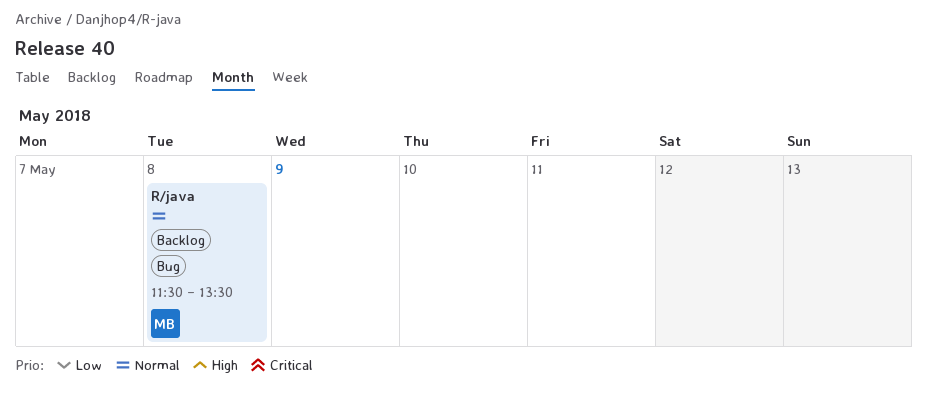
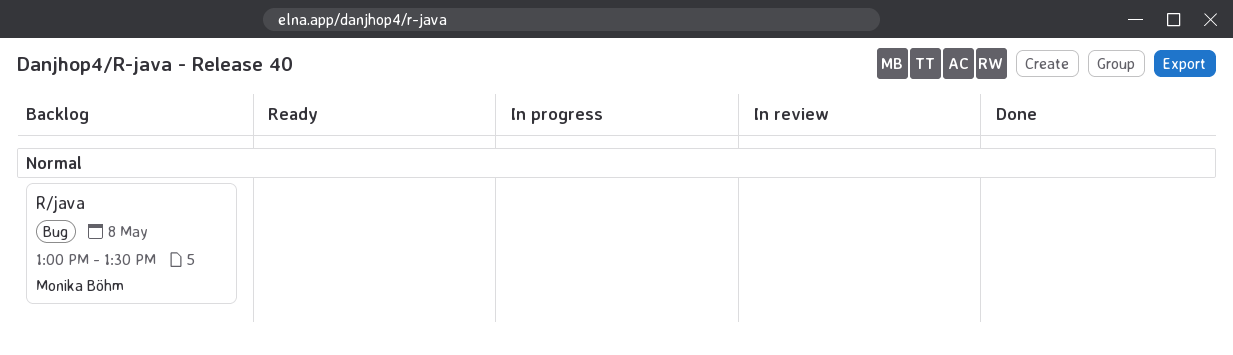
R/java, begins: 11:30 -> 13:00

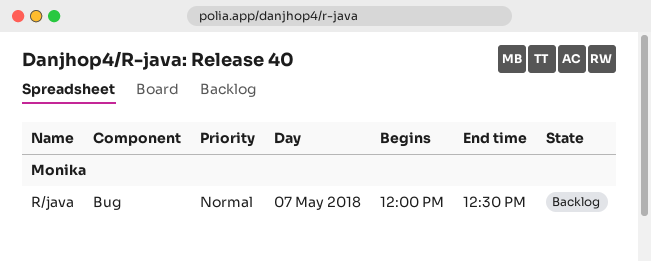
R/java, day: May 8 -> May 7
R/java, begins: 13:00 -> 12:00
R/java, ends: 13:30 -> 12:30

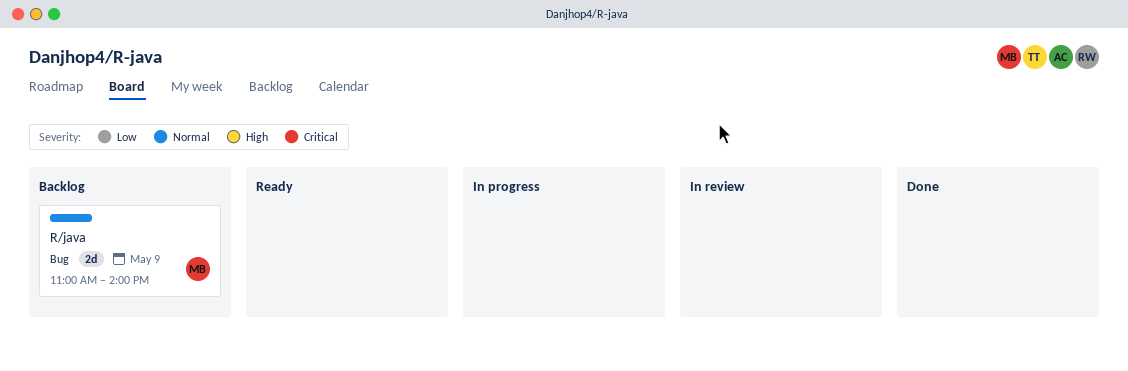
R/java, day: May 7 -> May 9
R/java, begins: 12:00 -> 11:00
R/java, ends: 12:30 -> 14:00

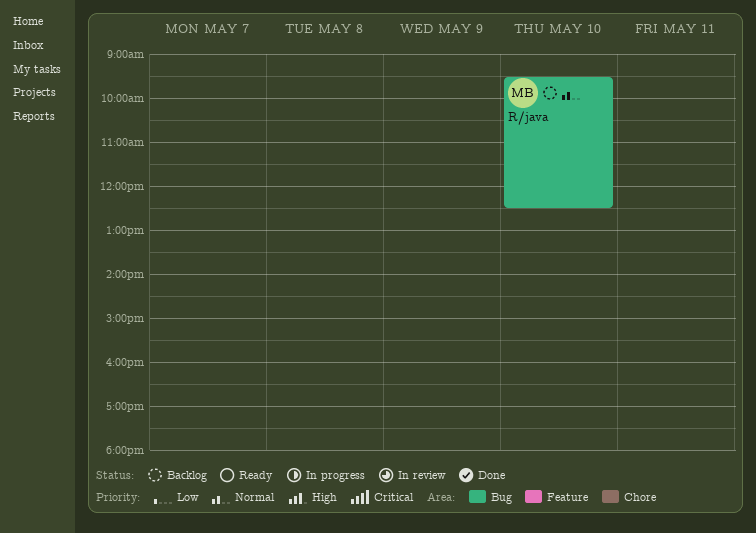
R/java, day: May 9 -> May 10
R/java, begins: 11:00 -> 09:30
R/java, ends: 14:00 -> 12:30

